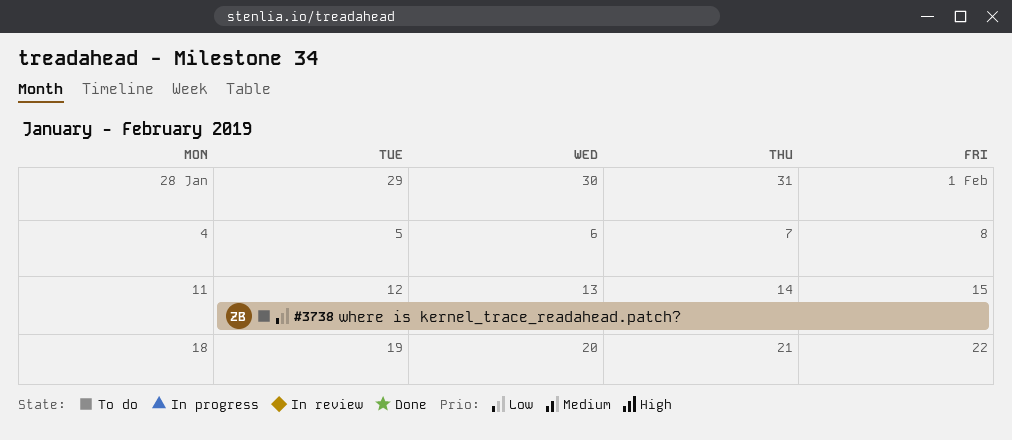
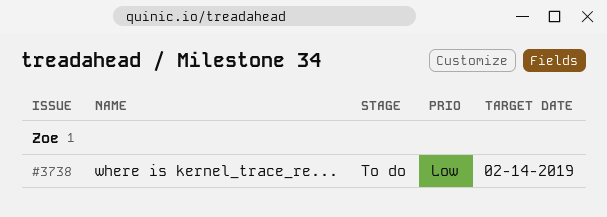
#3738, due: Feb 15 -> Feb 14

